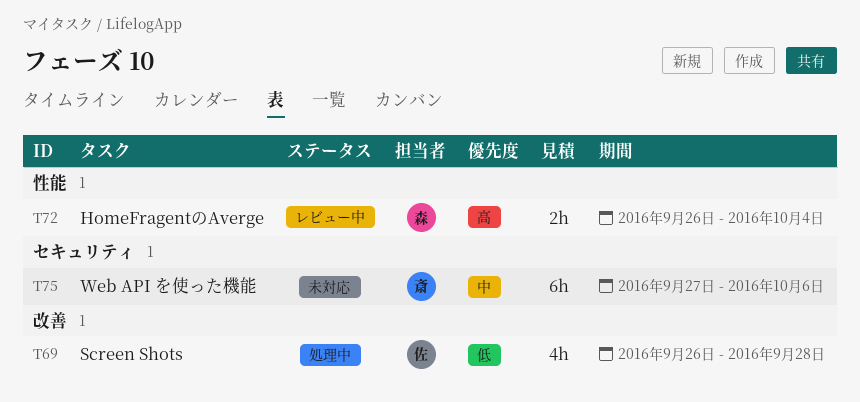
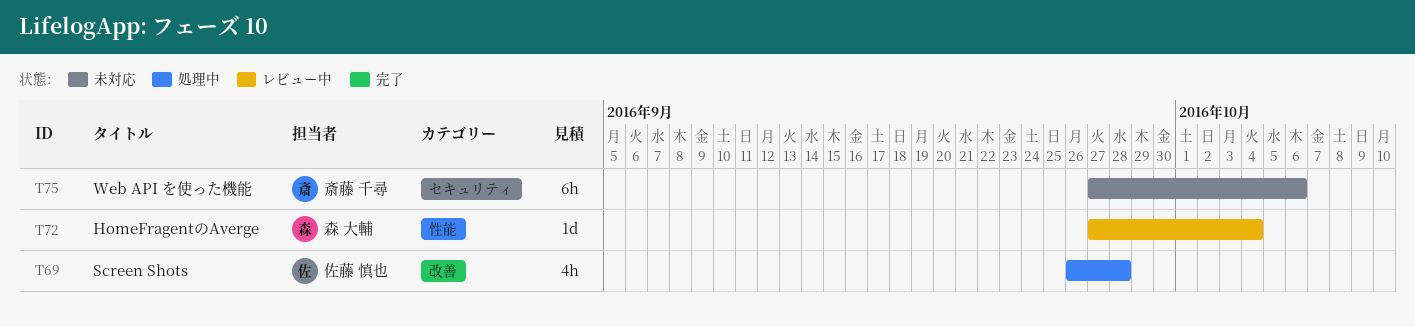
T72, estimate: 2h -> 1d
T72, start: Sep 26 -> Sep 27

